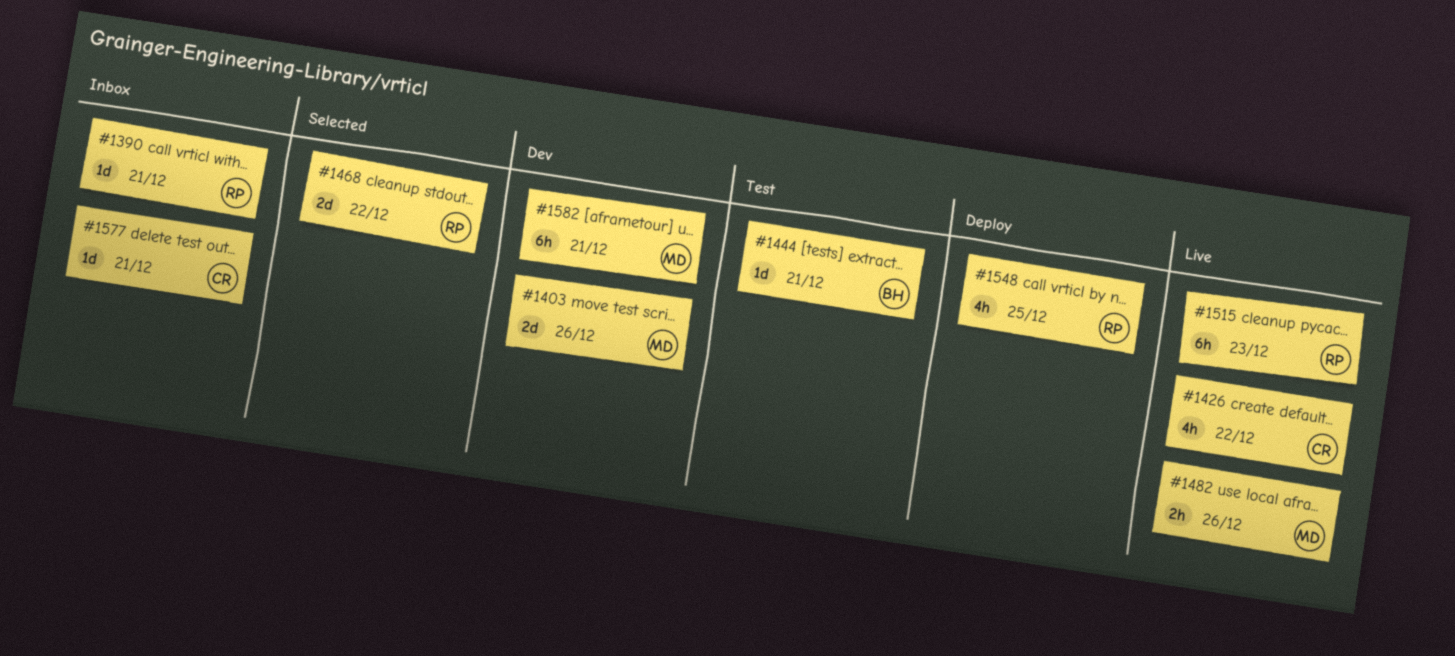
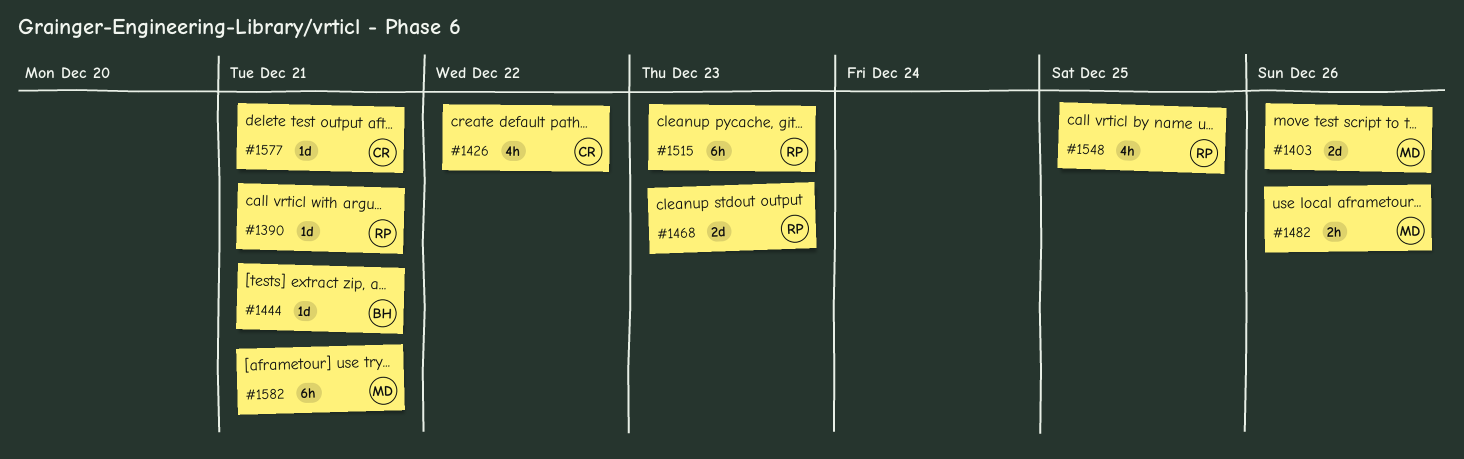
#1468, due: Dec 22 -> Dec 23

